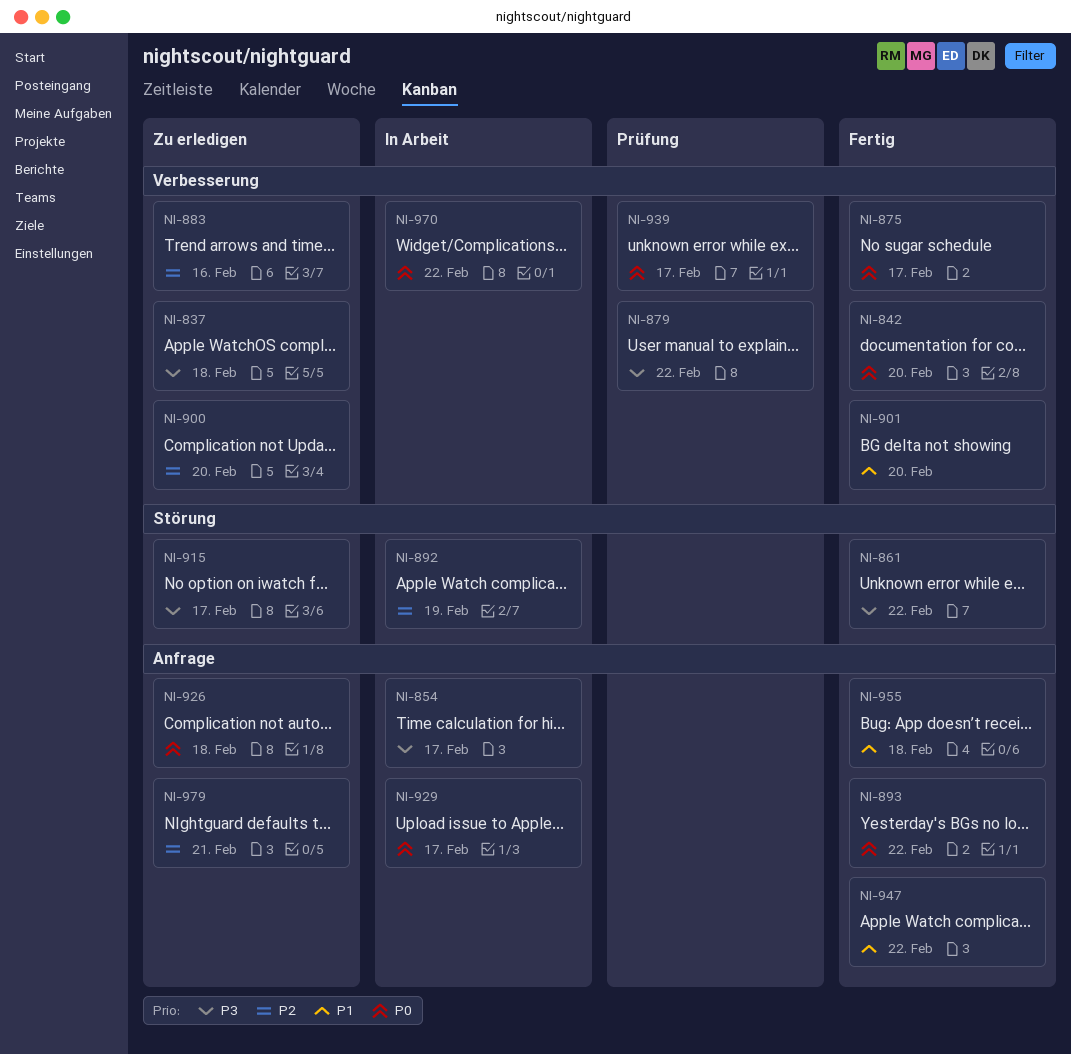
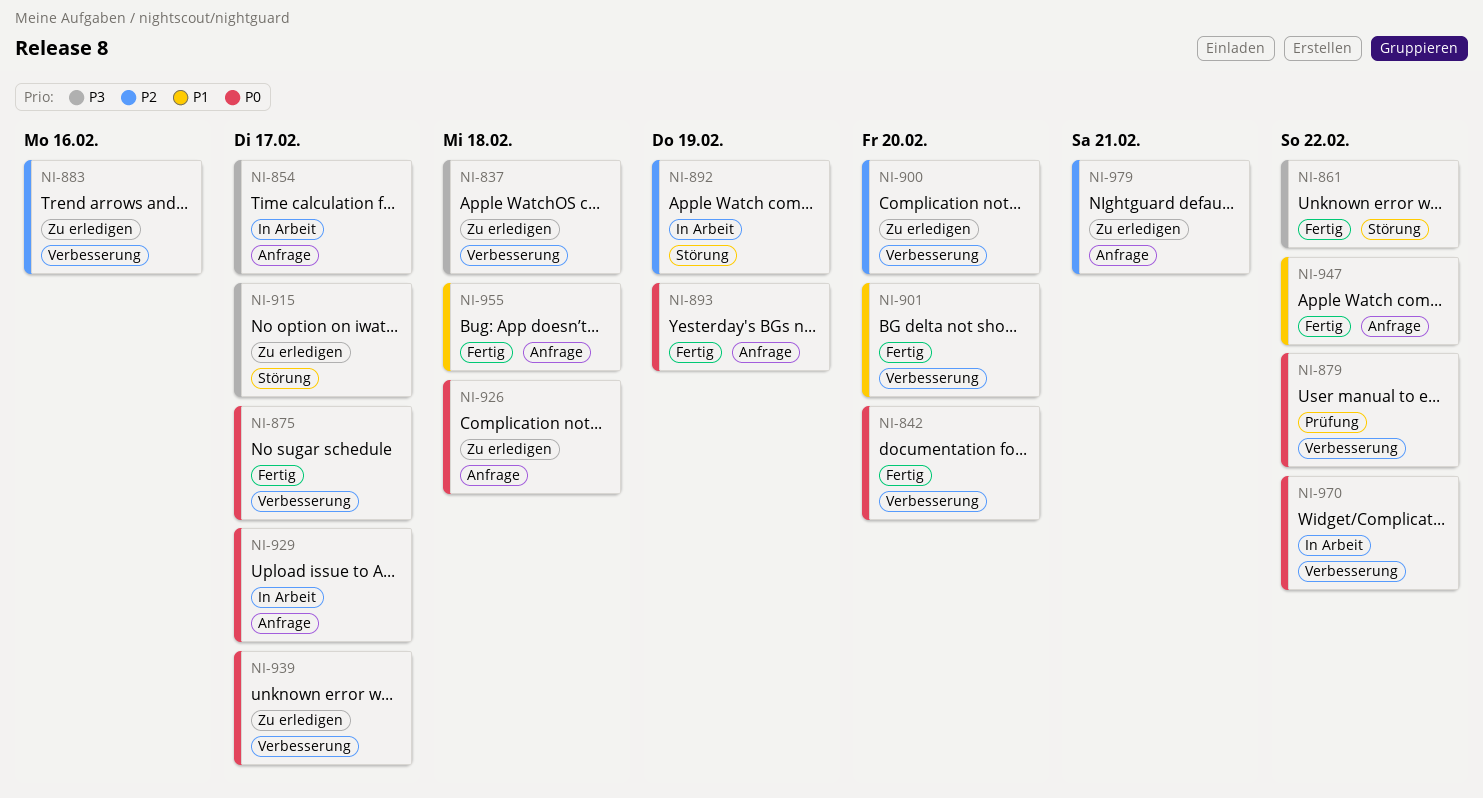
NI-879, priority: P3 -> P0
NI-893, due: Feb 22 -> Feb 19
NI-939, status: Prüfung -> Zu erledigen

